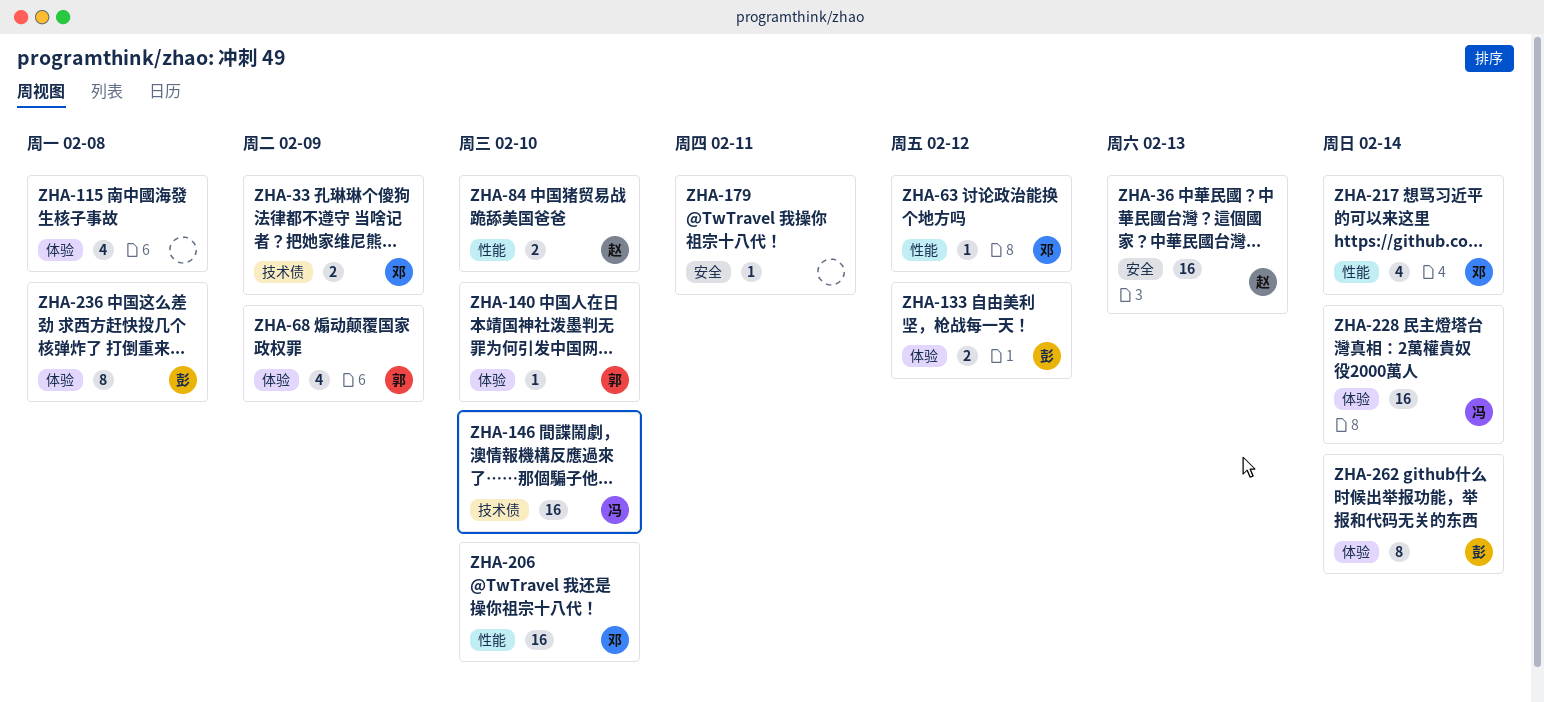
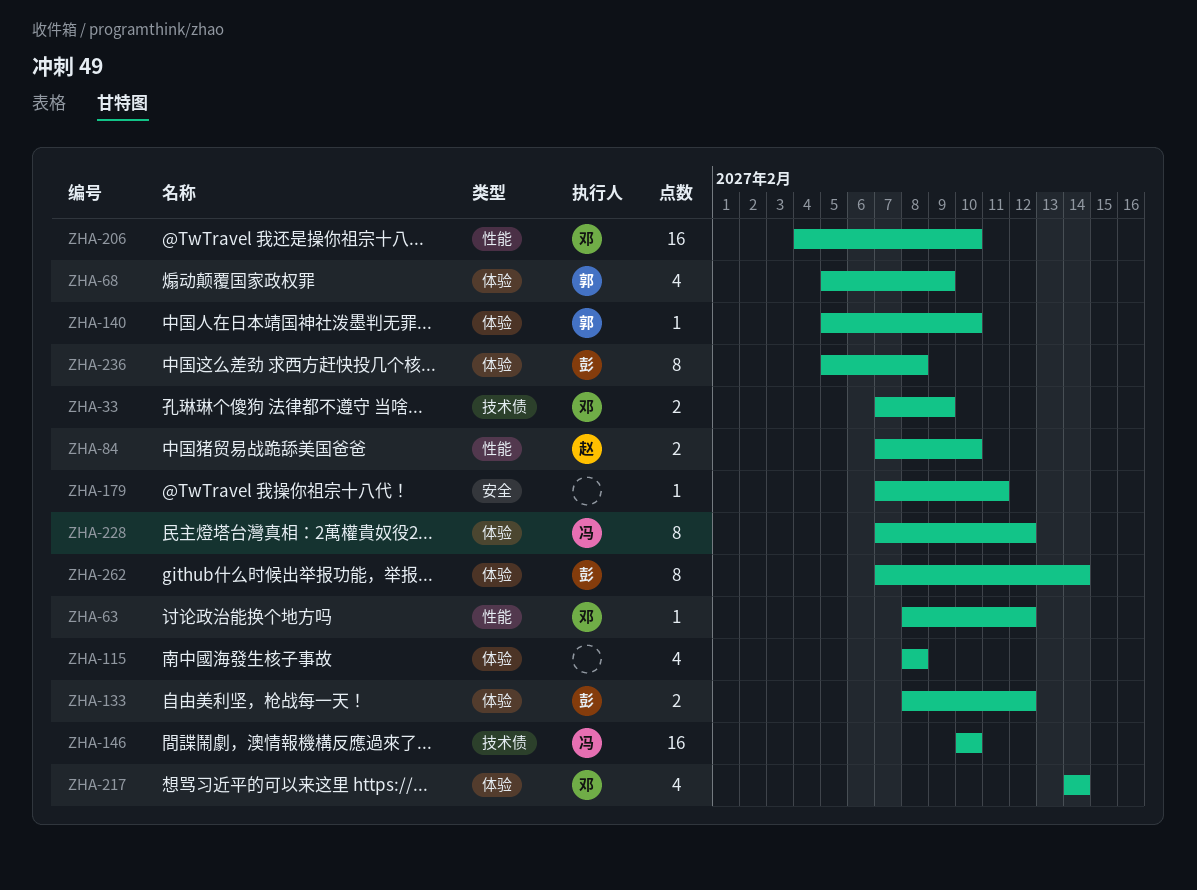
ZHA-36: present -> none
ZHA-217, label: 性能 -> 体验
ZHA-228, estimate: 16 -> 8
ZHA-228, due: Feb 14 -> Feb 12

